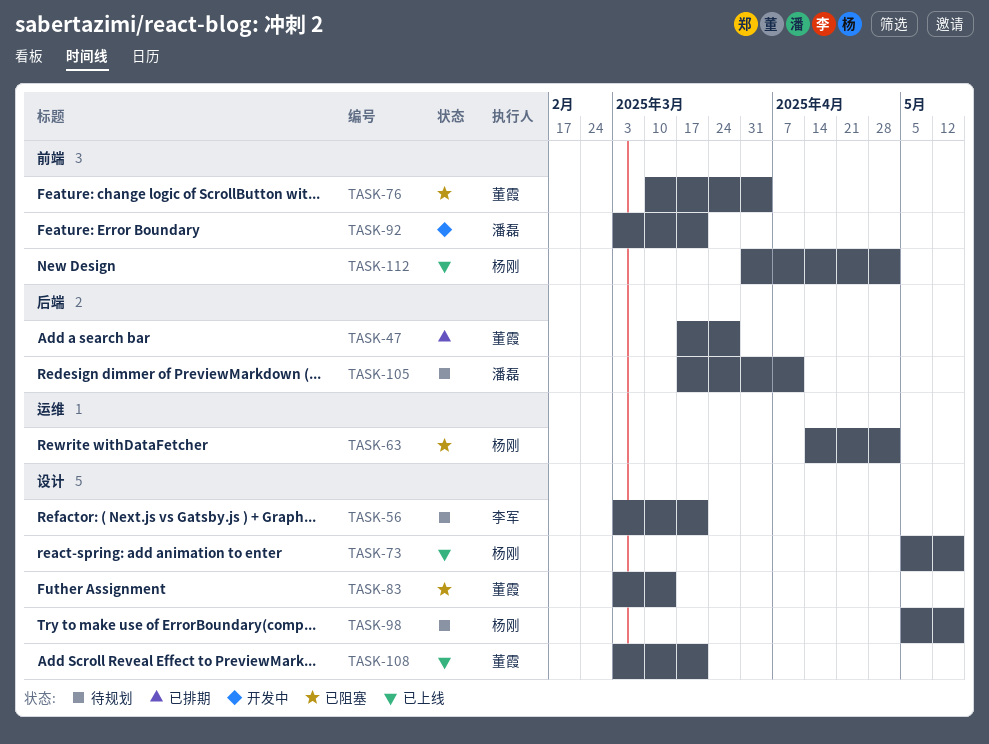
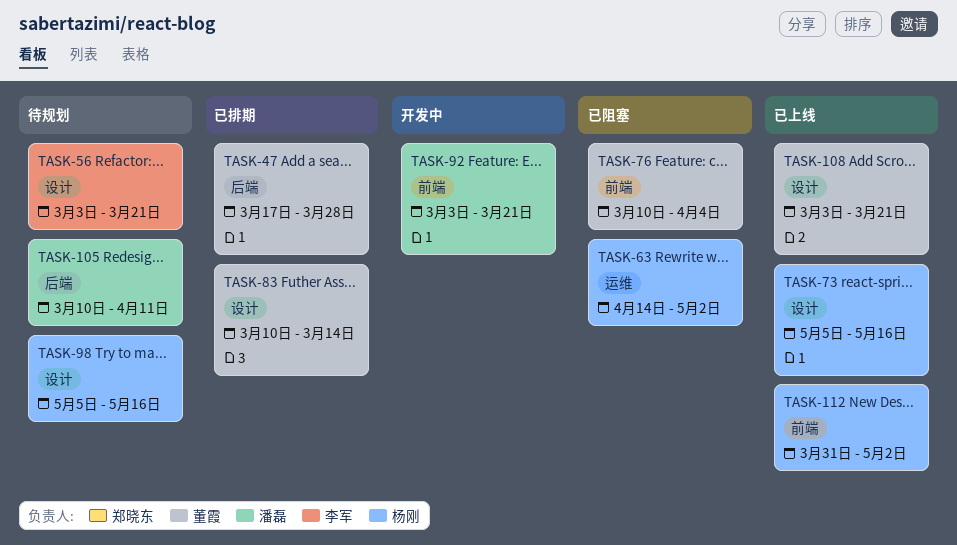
TASK-83, status: 已阻塞 -> 已排期
TASK-83, start: Mar 3 -> Mar 10
TASK-105, start: Mar 17 -> Mar 10

